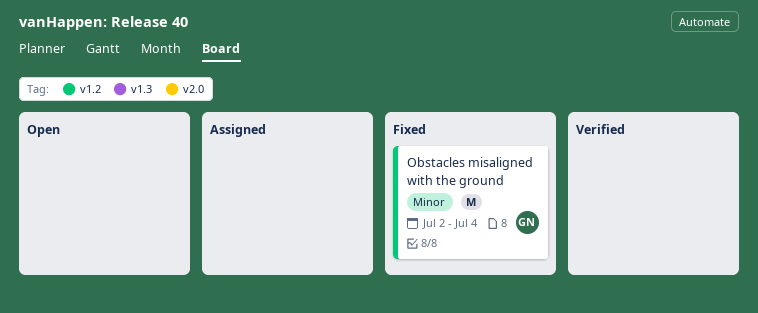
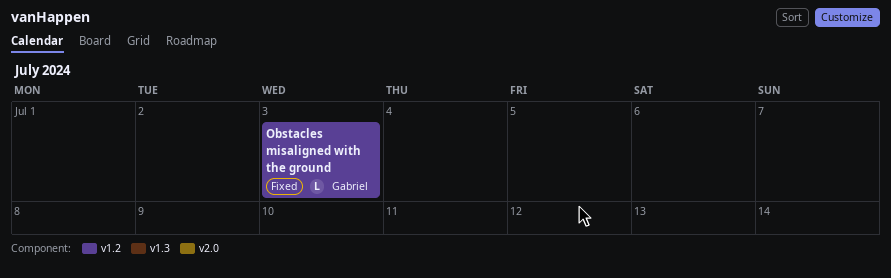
Obstacles misaligned with the ground, estimate: M -> L
Obstacles misaligned with the ground, due: Jul 4 -> Jul 3

